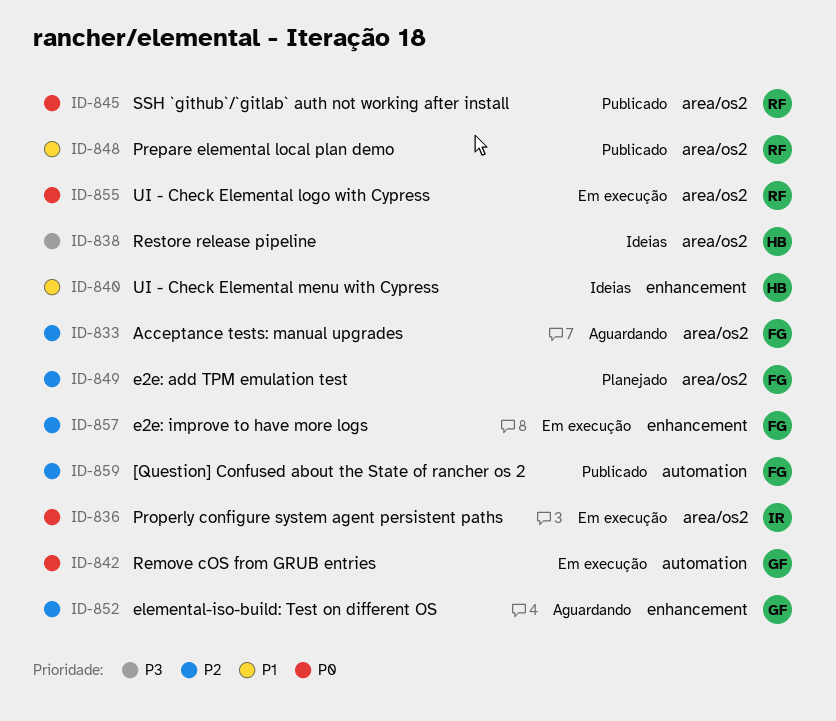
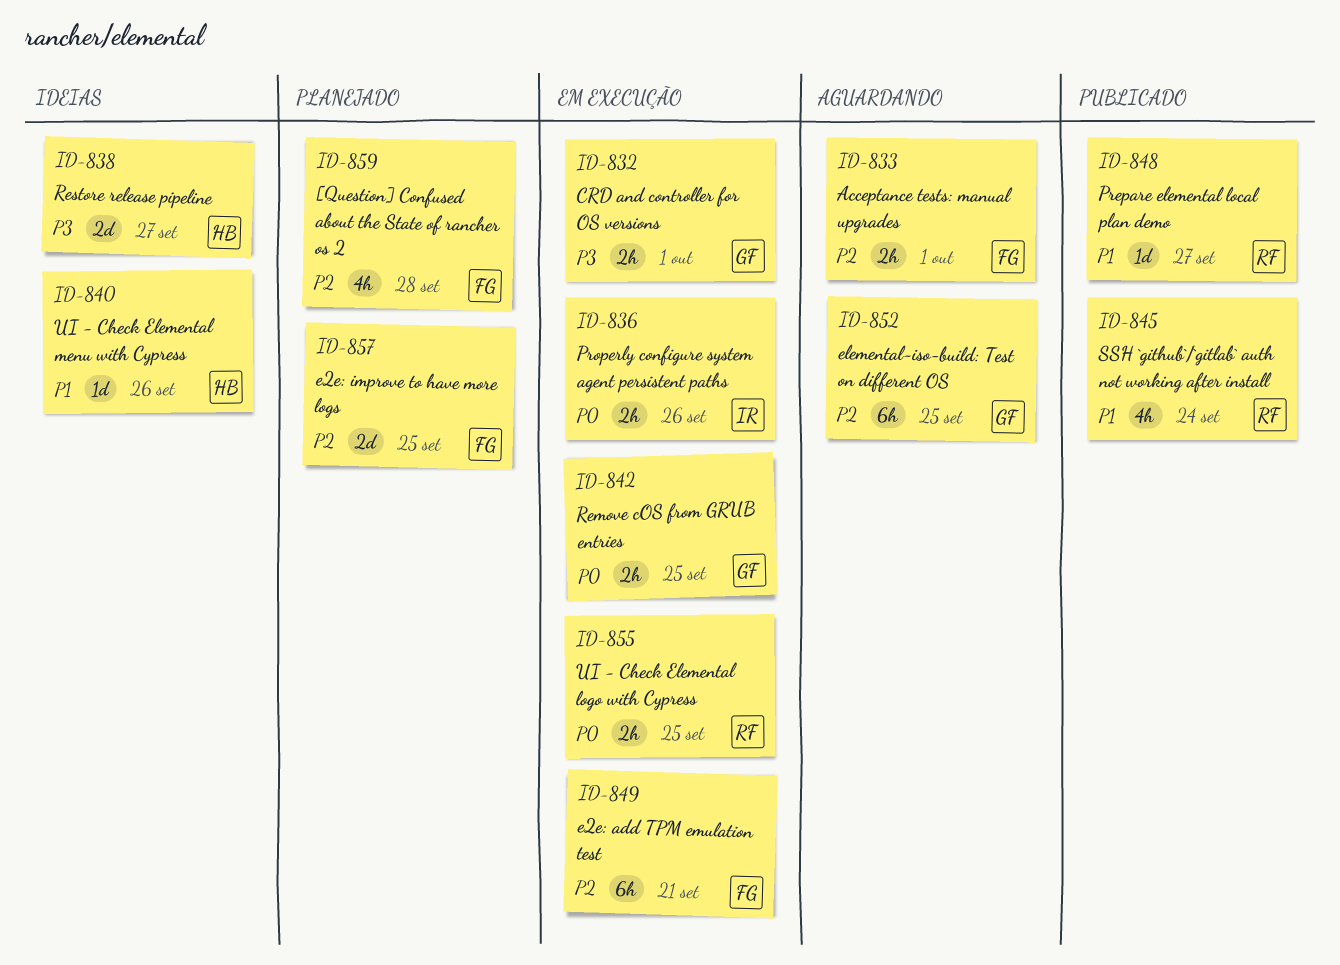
ID-832: none -> present
ID-845, priority: P0 -> P1
ID-849, status: Planejado -> Em execução
ID-857, status: Em execução -> Planejado
ID-859, status: Publicado -> Planejado

